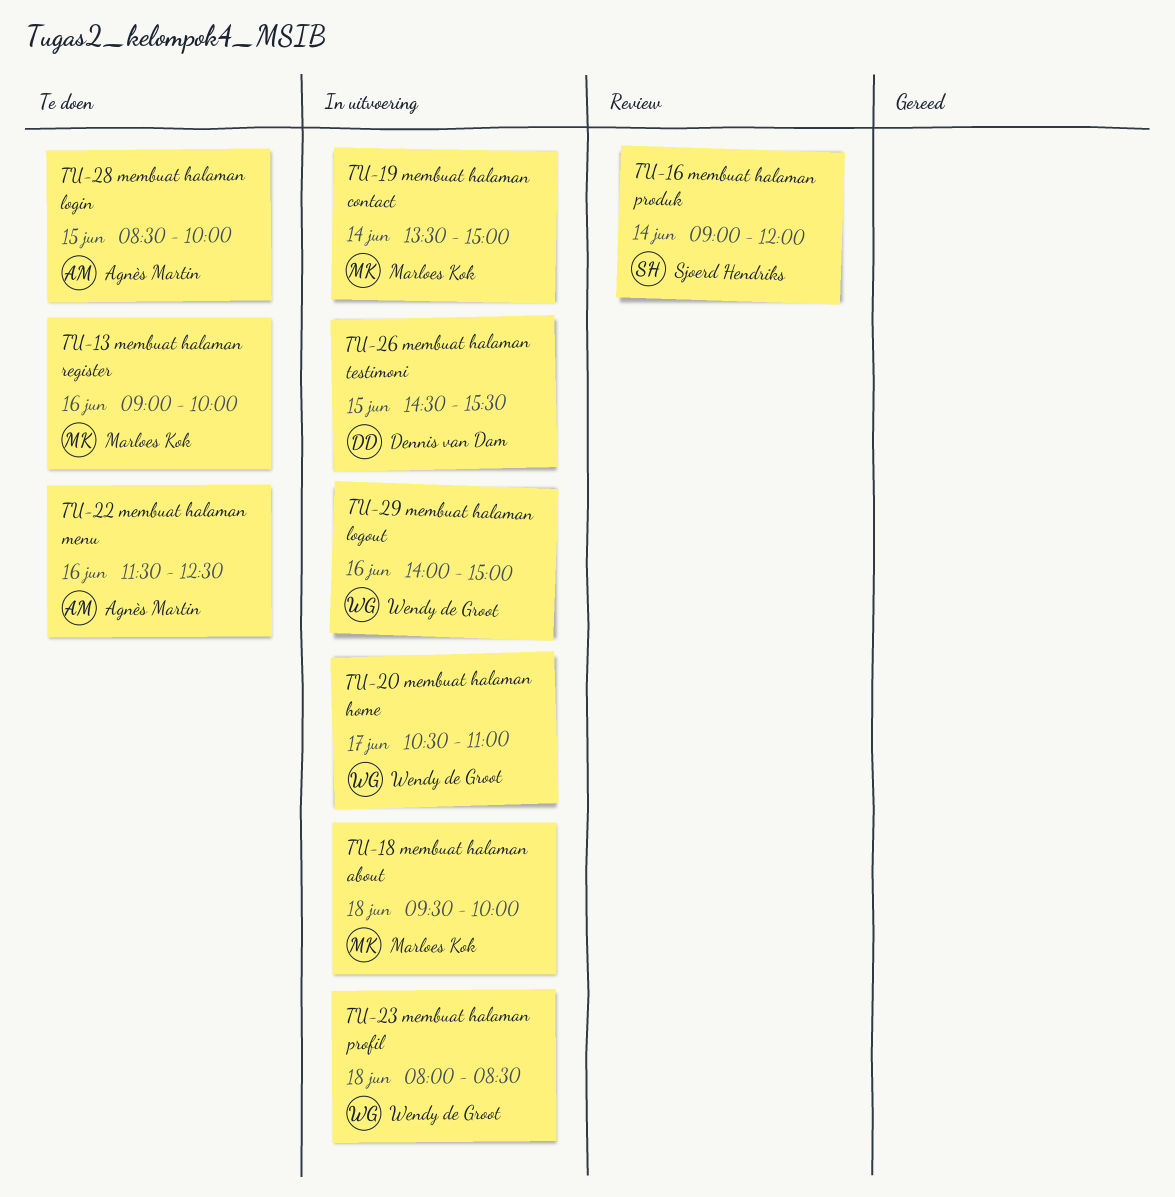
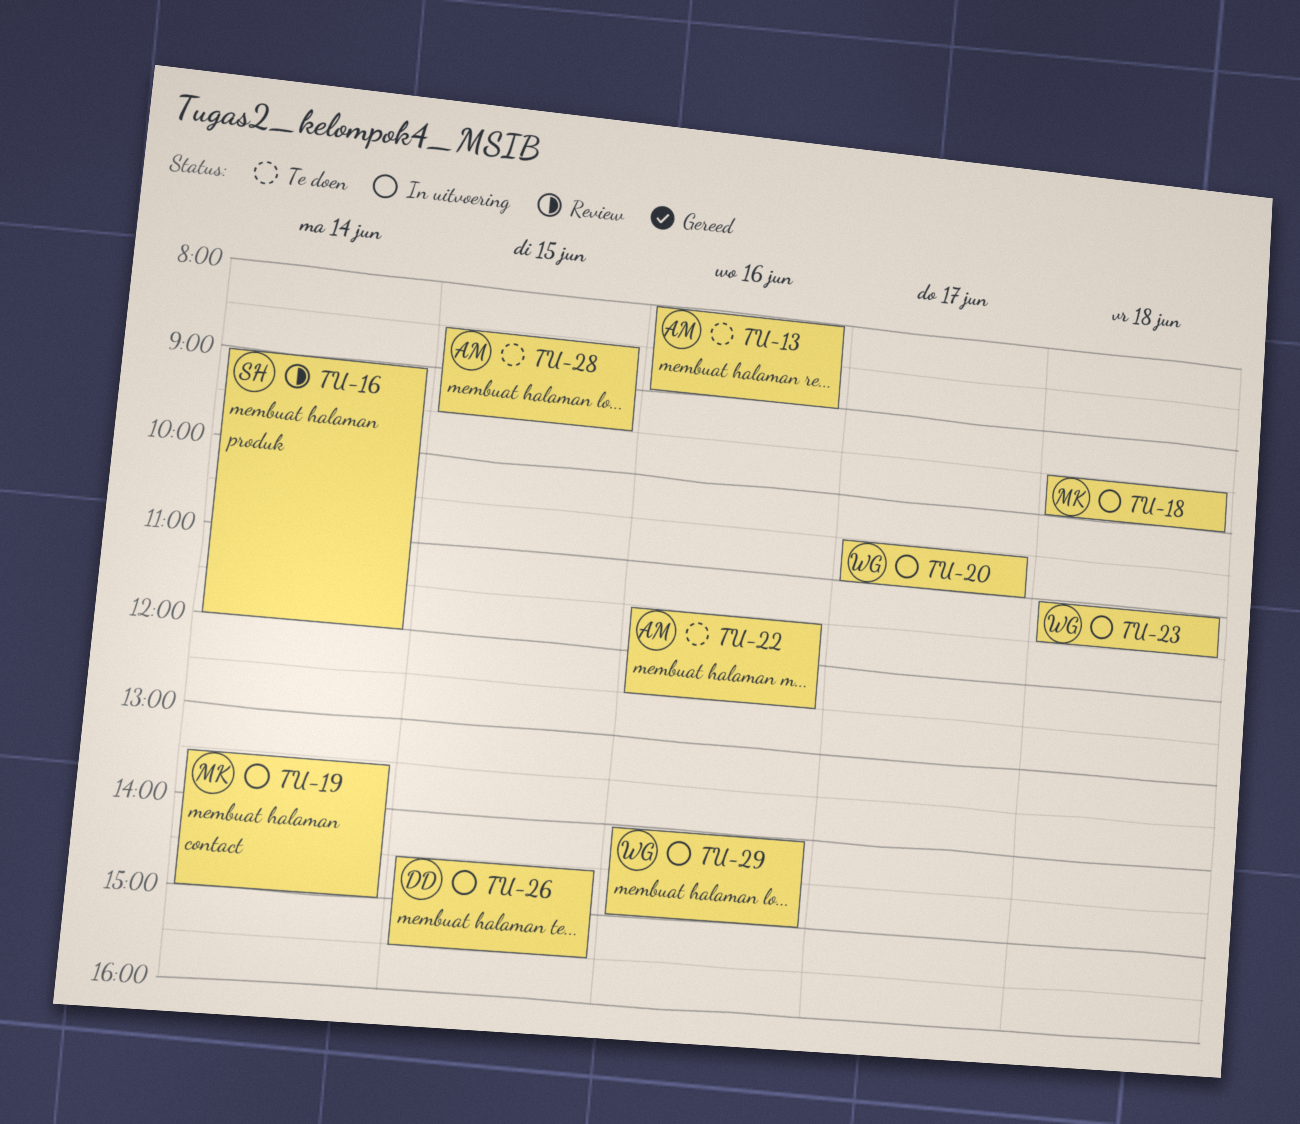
TU-13, owner: Marloes Kok -> Agnès Martin
TU-13, begins: 09:00 -> 08:00
TU-13, ends: 10:00 -> 09:00
TU-23, begins: 08:00 -> 11:00
TU-23, ends: 08:30 -> 11:30
TU-28, ends: 10:00 -> 09:30

